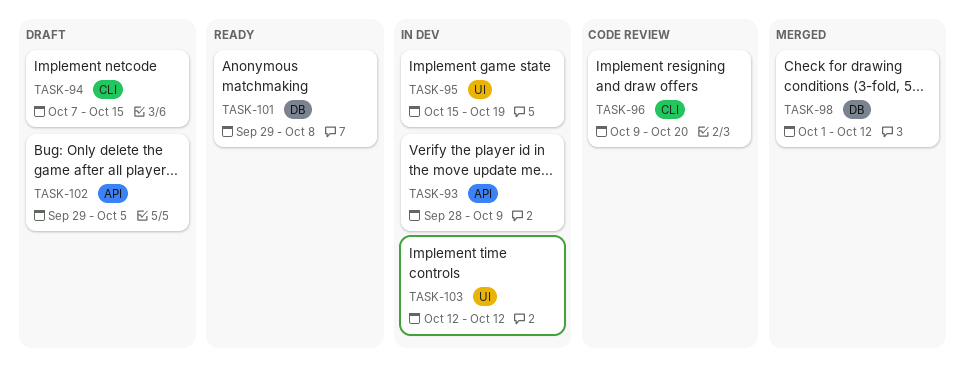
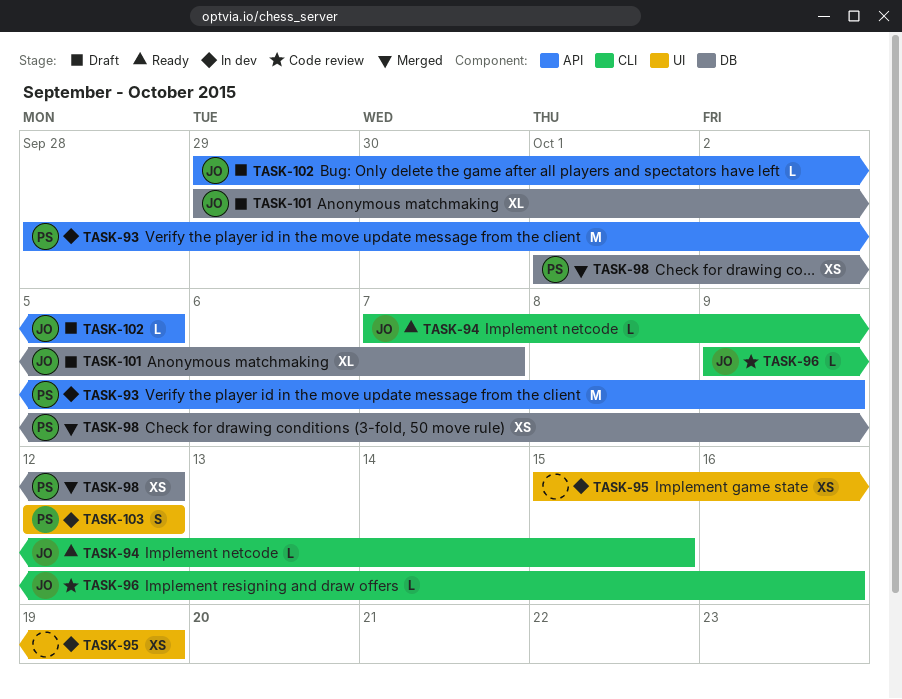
TASK-94, status: Draft -> Ready
TASK-96, due: Oct 20 -> Oct 16
TASK-101, status: Ready -> Draft
TASK-101, due: Oct 8 -> Oct 7

